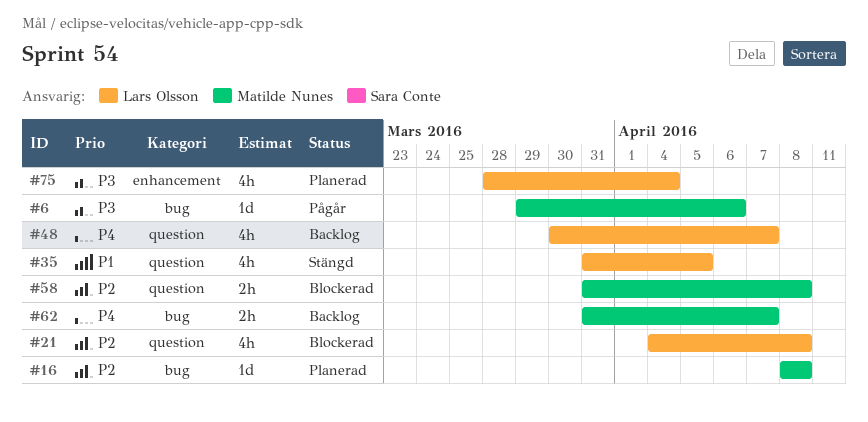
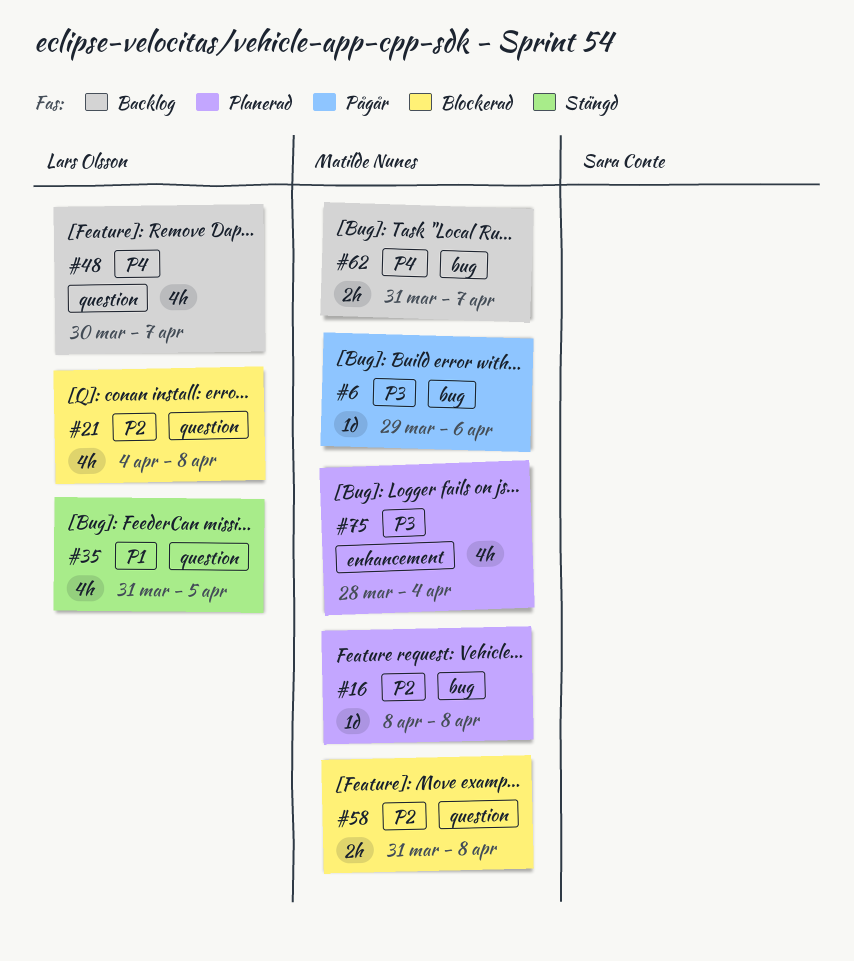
#75, owner: Lars Olsson -> Matilde Nunes

